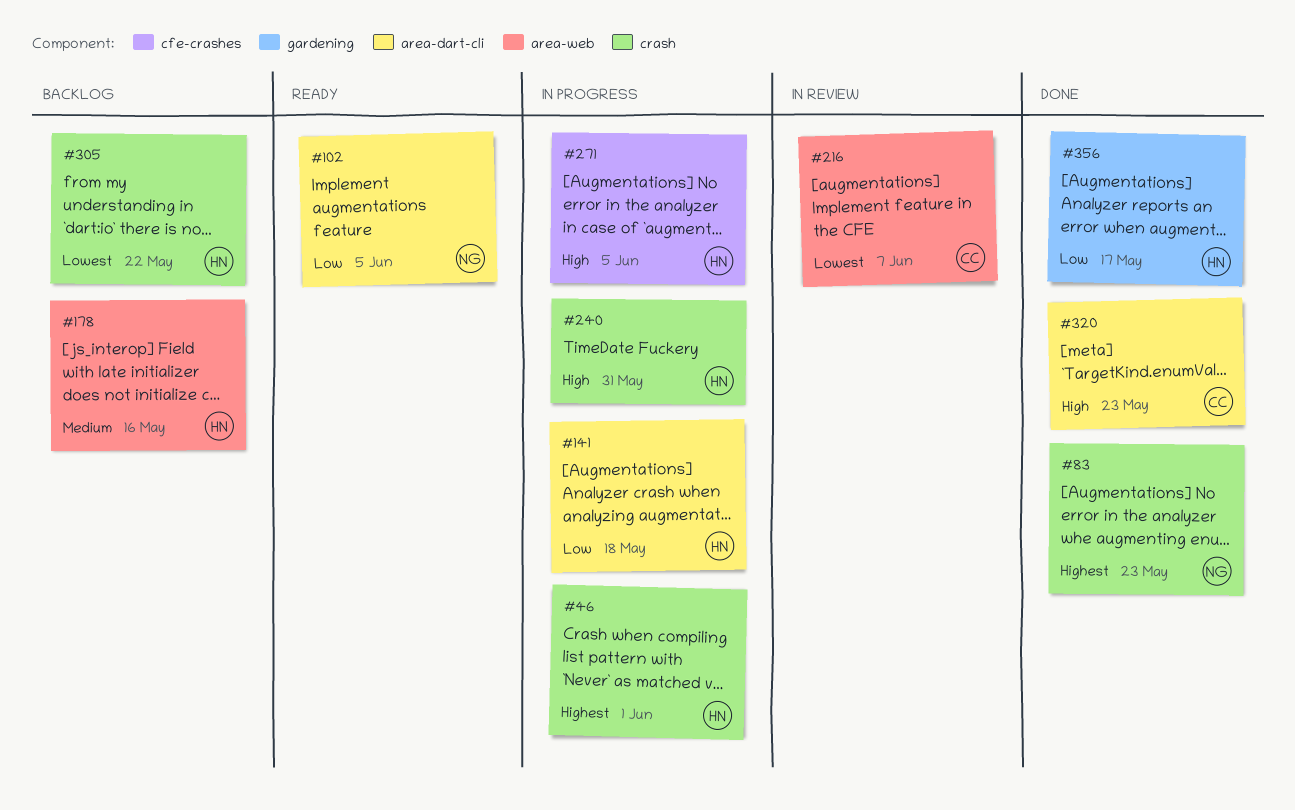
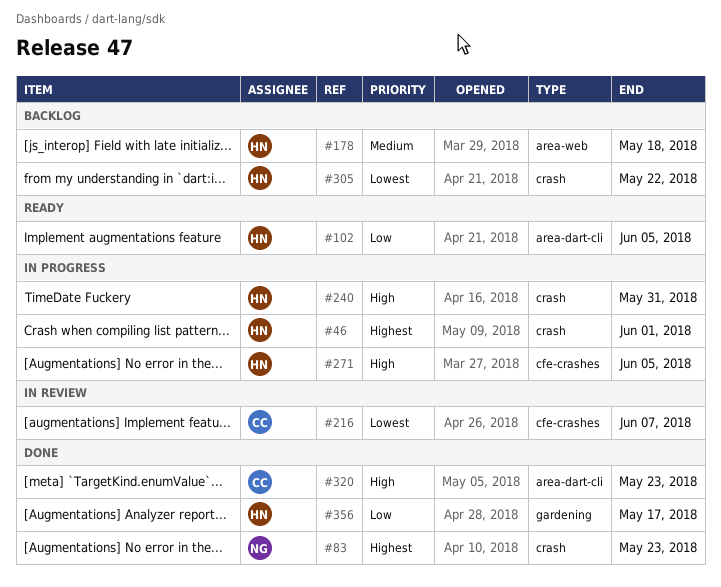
#102, owner: NG -> HN
#141: present -> none
#178, due: May 16 -> May 18
#216, label: area-web -> cfe-crashes

